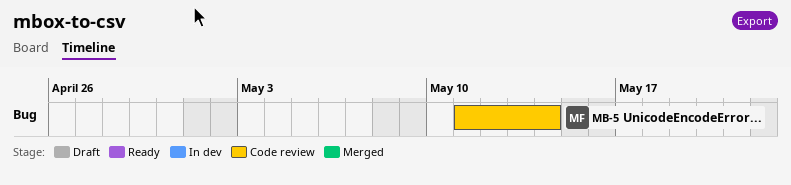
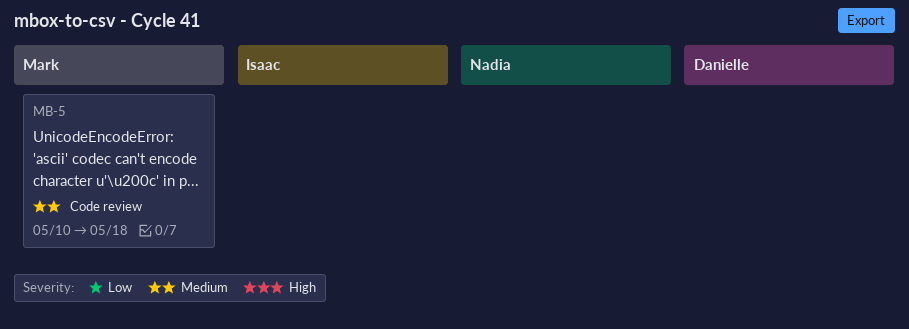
MB-5, start: May 11 -> May 10
MB-5, due: May 14 -> May 18

